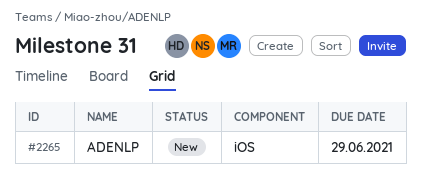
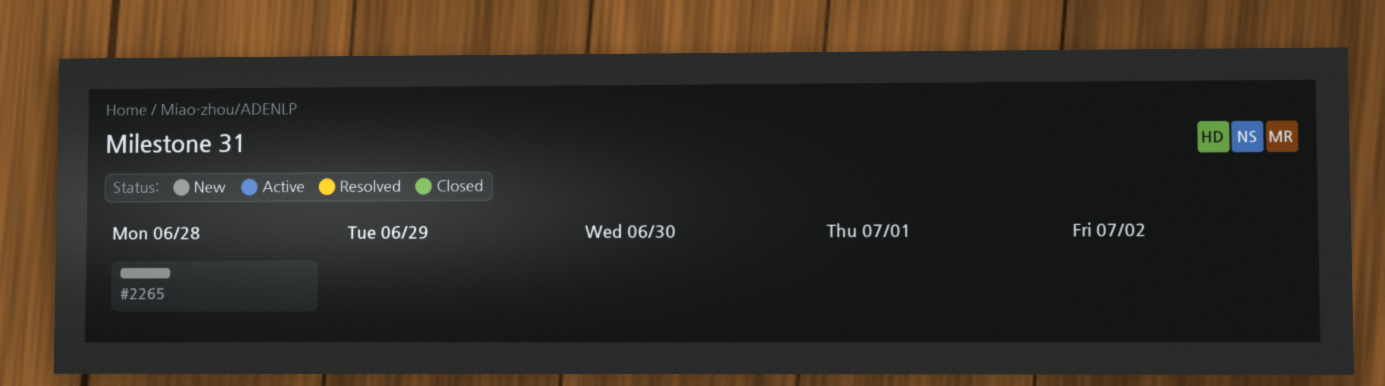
#2265, due: Jun 29 -> Jun 28

